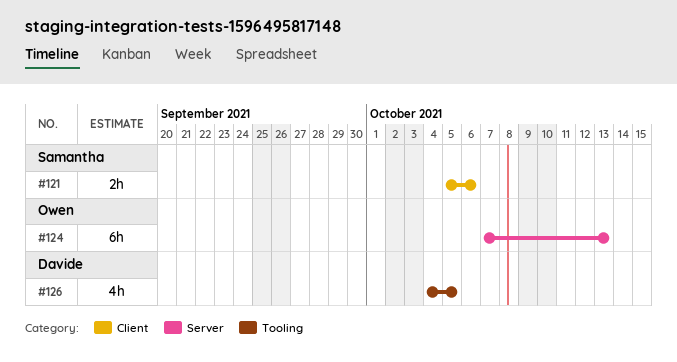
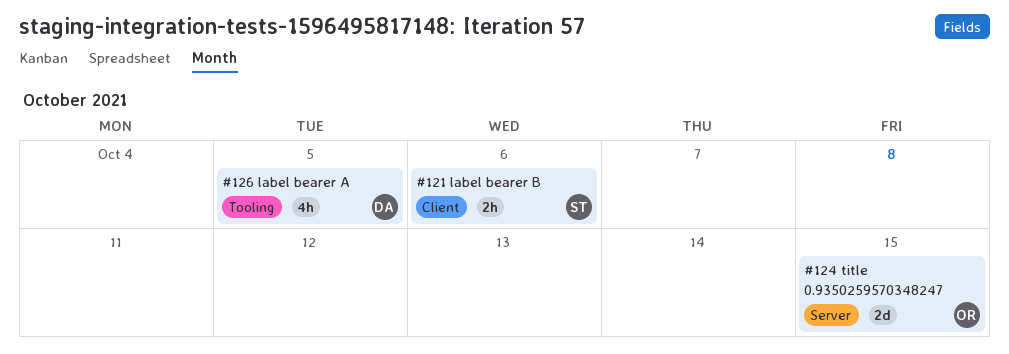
#124, estimate: 6h -> 2d
#124, due: Oct 13 -> Oct 15

